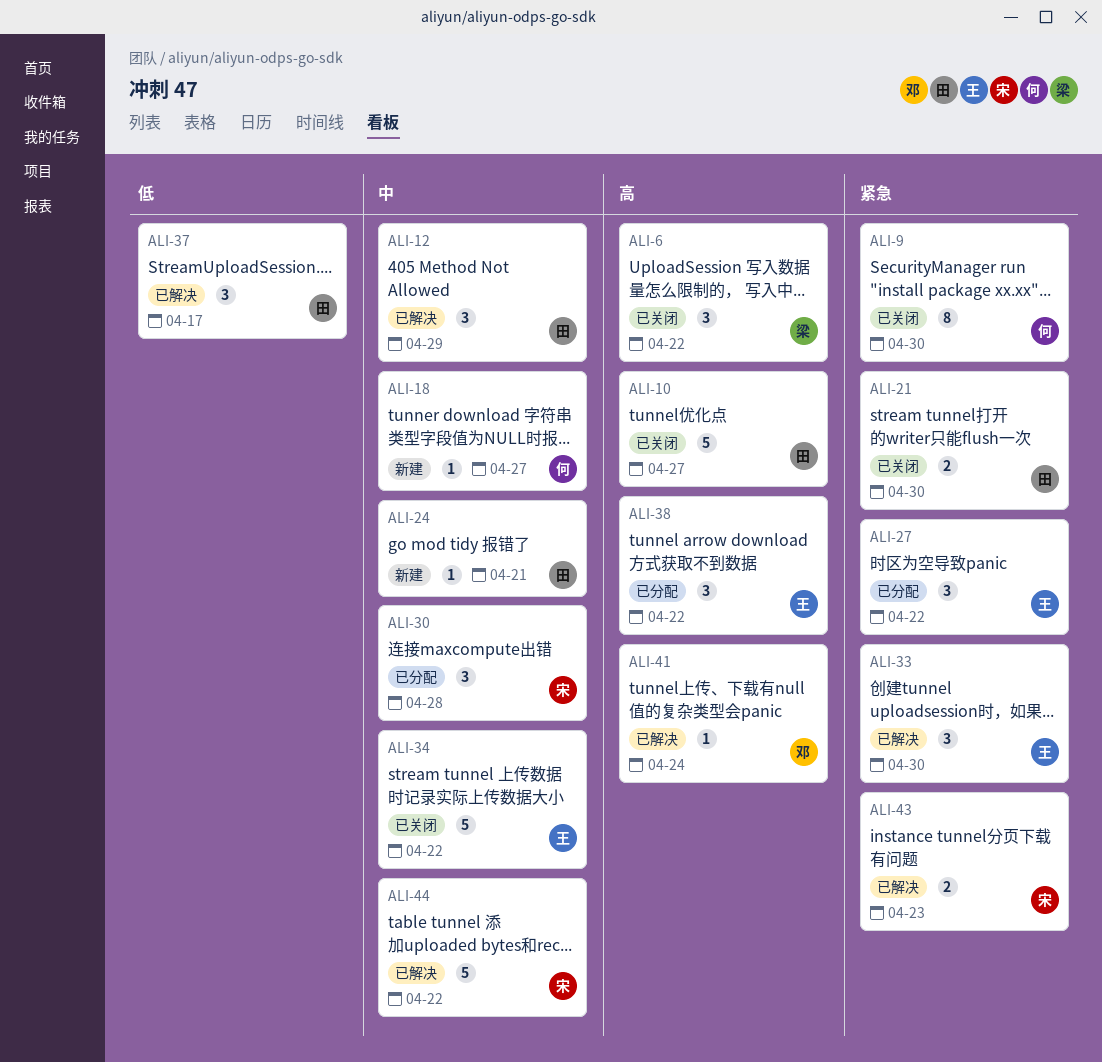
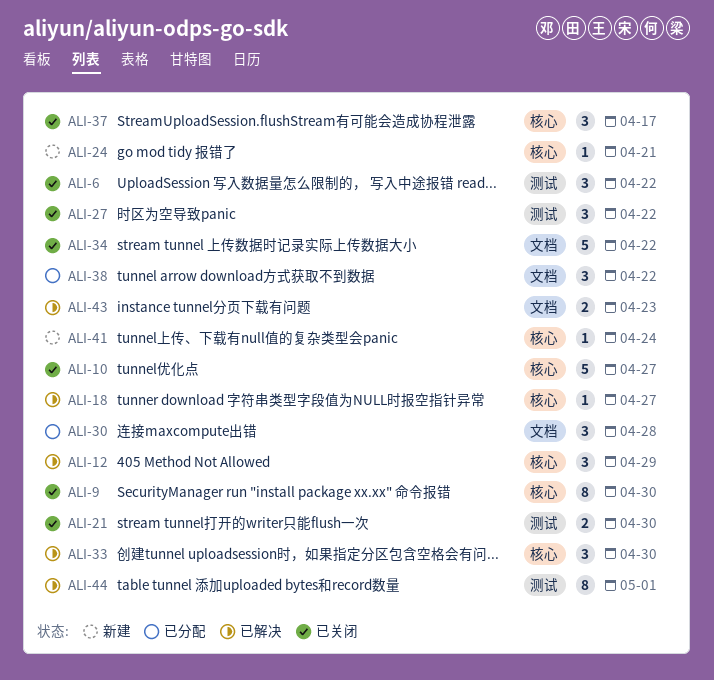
ALI-18, status: 新建 -> 已解决
ALI-27, status: 已分配 -> 已关闭
ALI-37, status: 已解决 -> 已关闭
ALI-41, status: 已解决 -> 新建
ALI-44, estimate: 5 -> 8
ALI-44, due: Apr 22 -> May 1

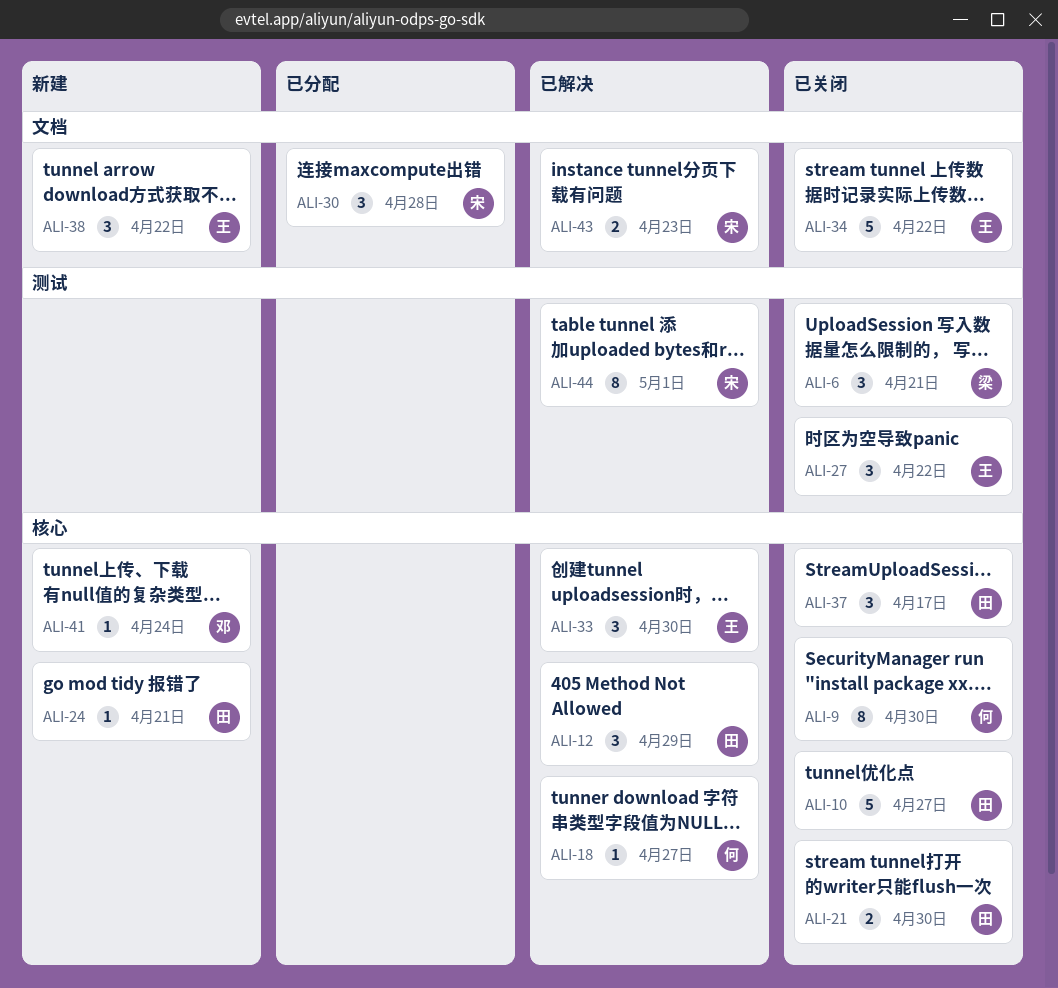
ALI-6, due: Apr 22 -> Apr 21
ALI-21, label: 测试 -> 核心
ALI-38, status: 已分配 -> 新建

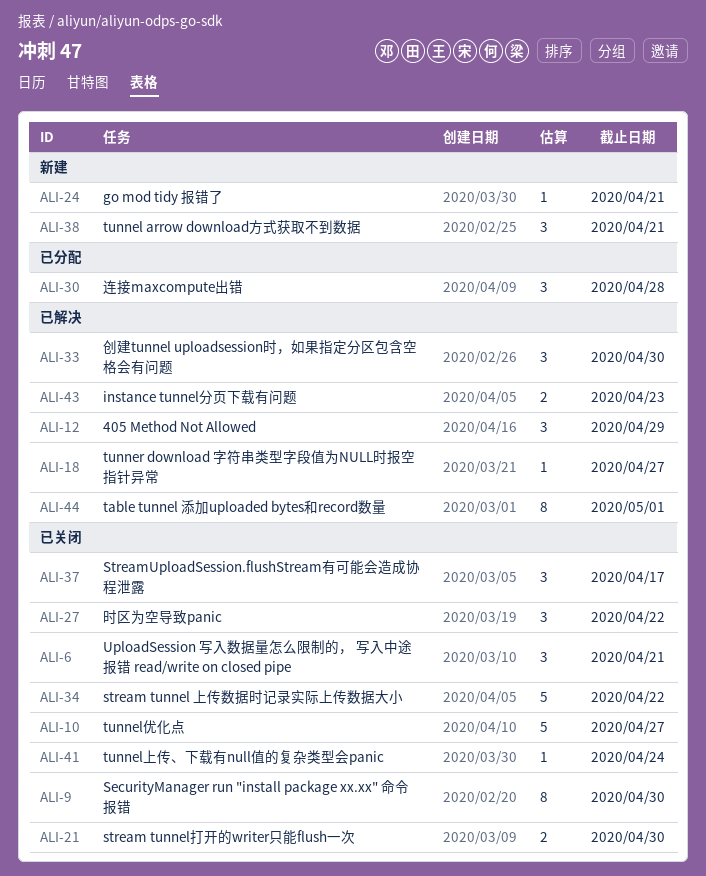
ALI-38, due: Apr 22 -> Apr 21
ALI-41, status: 新建 -> 已关闭

